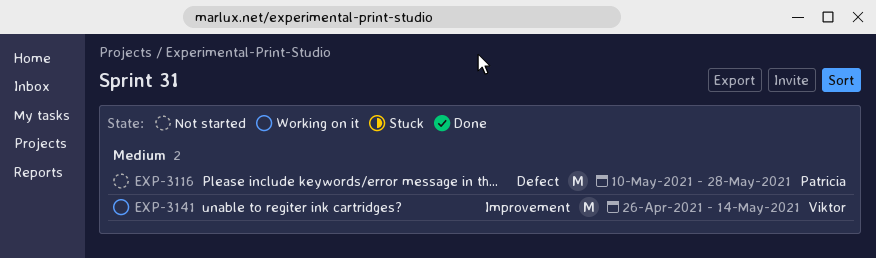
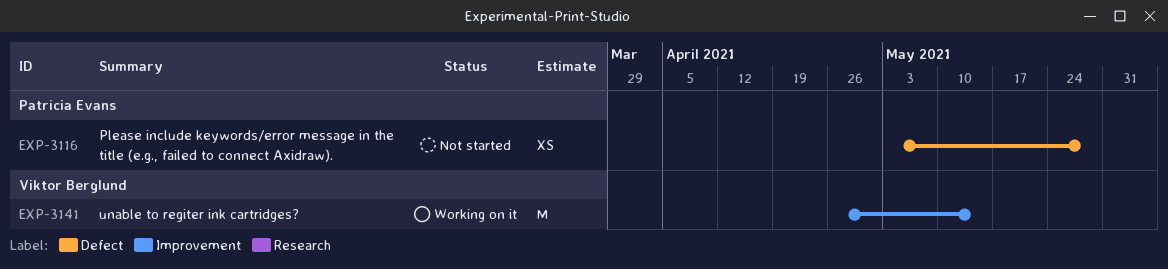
EXP-3116, estimate: M -> XS
EXP-3116, start: May 10 -> May 3

